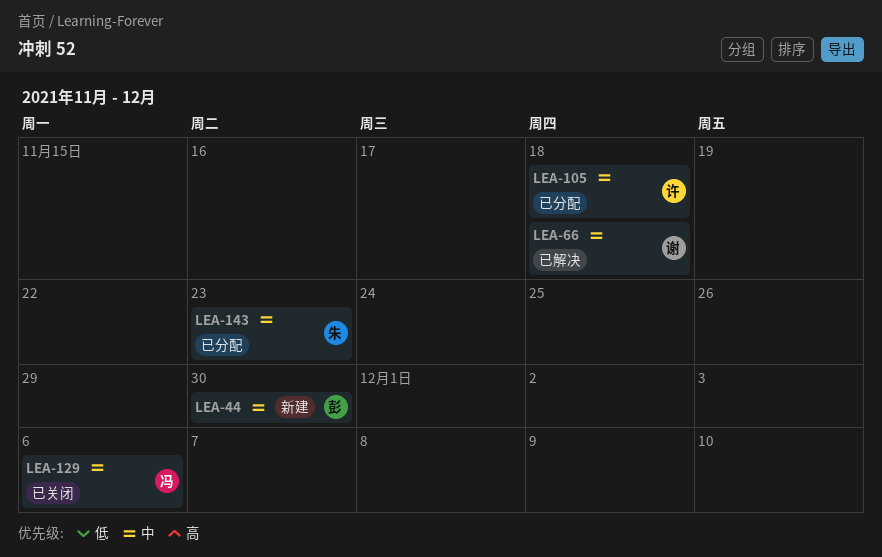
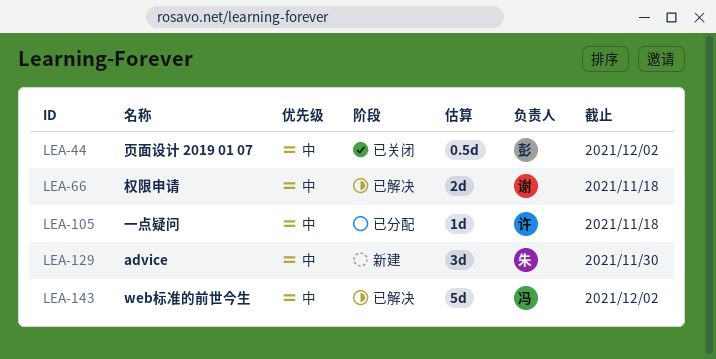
LEA-44, status: 新建 -> 已关闭
LEA-44, due: Nov 30 -> Dec 2
LEA-129, status: 已关闭 -> 新建
LEA-129, owner: 冯 -> 朱
LEA-129, due: Dec 6 -> Nov 30
LEA-143, status: 已分配 -> 已解决
LEA-143, owner: 朱 -> 冯
LEA-143, due: Nov 23 -> Dec 2

